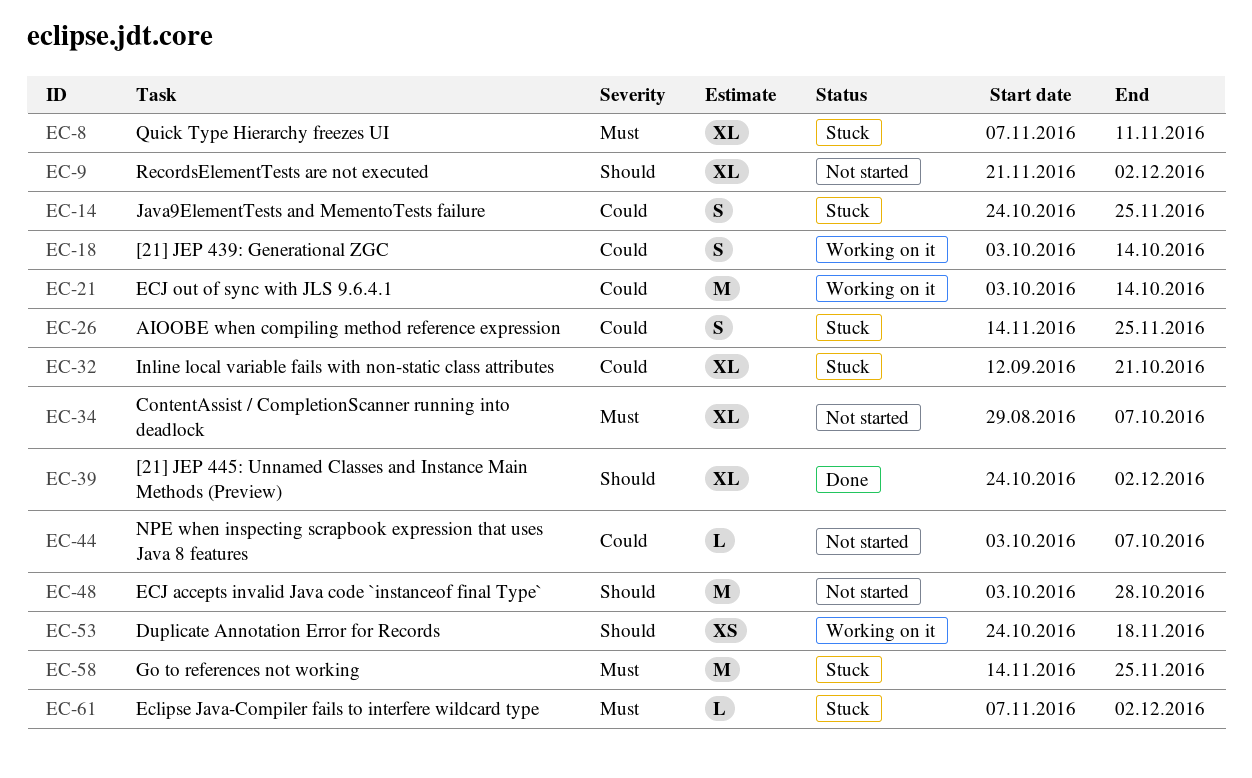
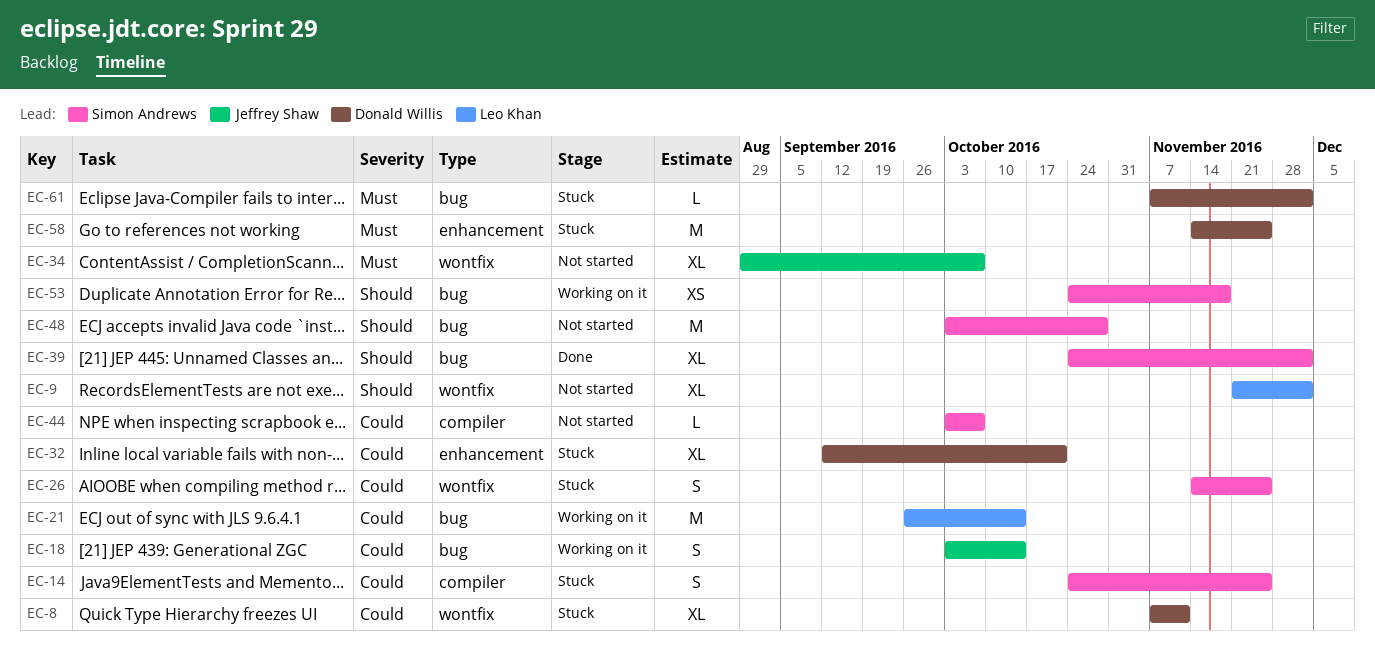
EC-8, priority: Must -> Could
EC-21, start: Oct 3 -> Sep 26

